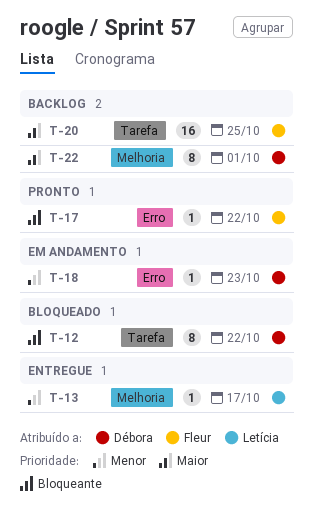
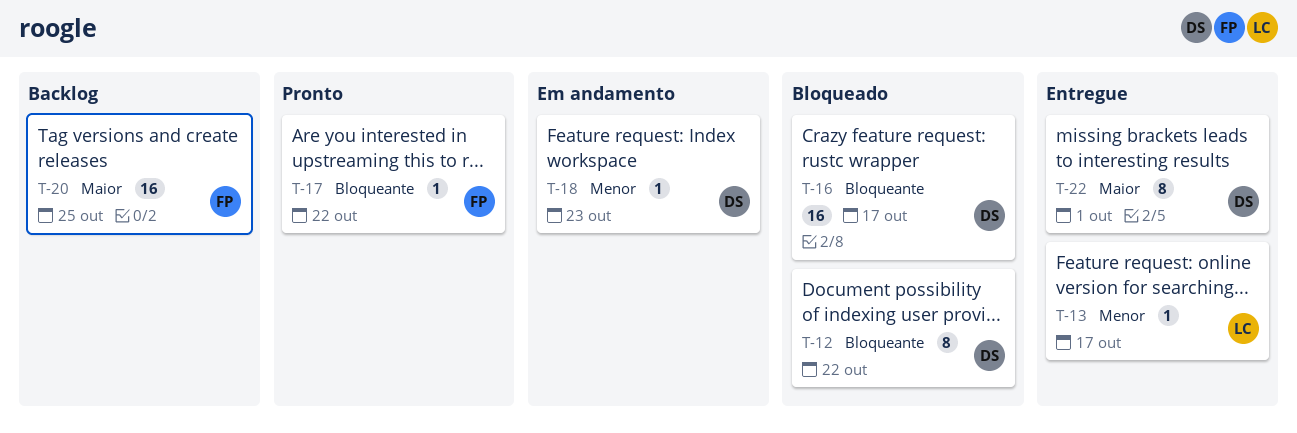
T-16: none -> present
T-22, status: Backlog -> Entregue

